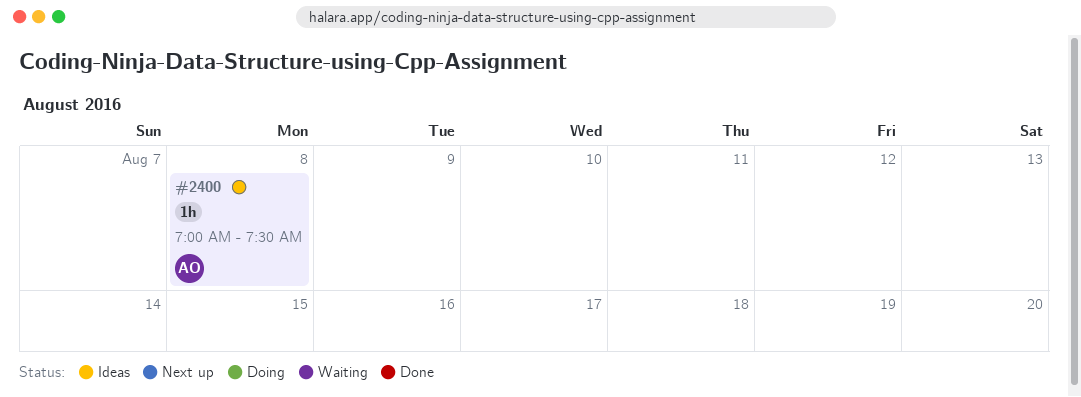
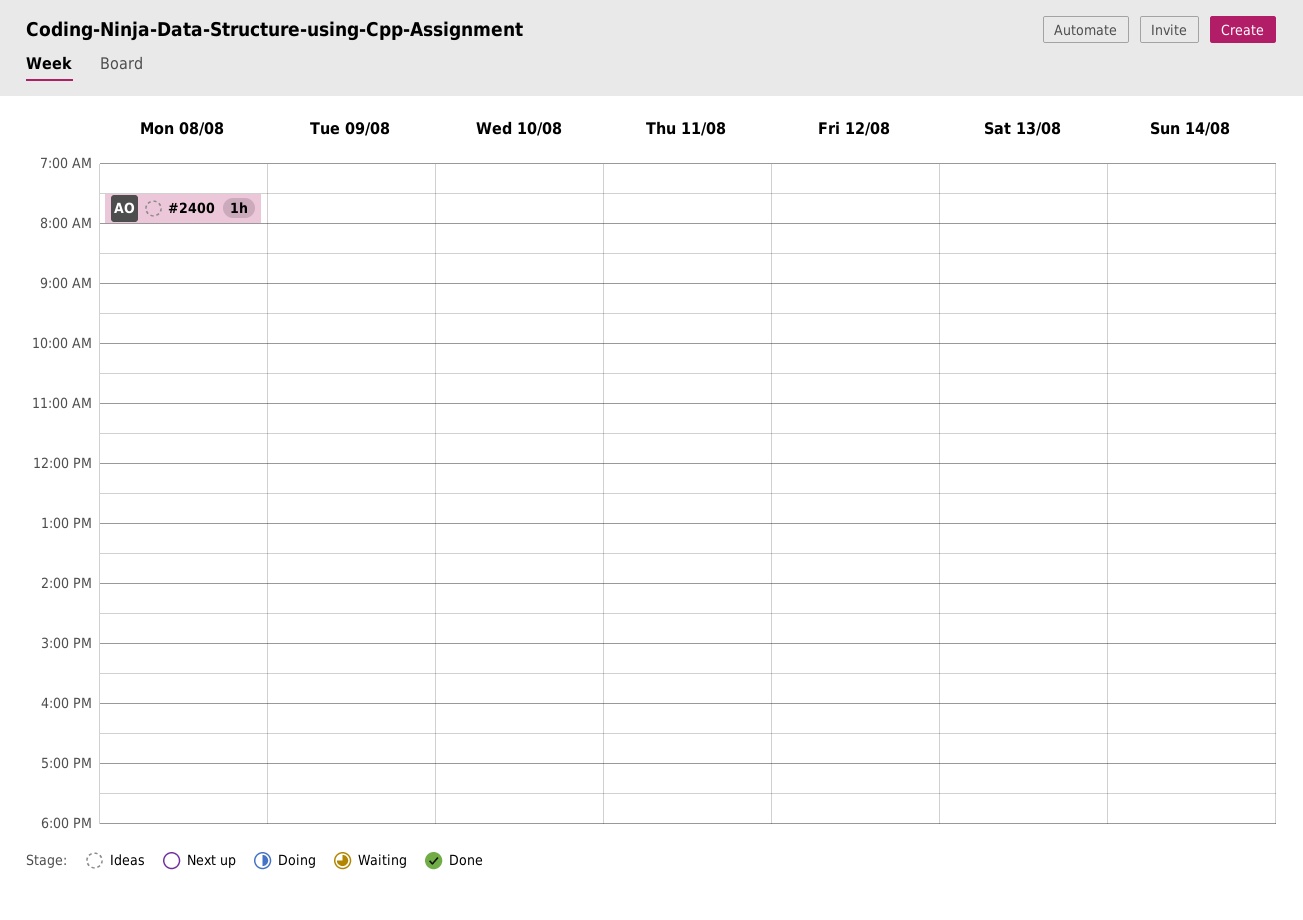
#2400, begins: 07:00 -> 07:30
#2400, ends: 07:30 -> 08:00

